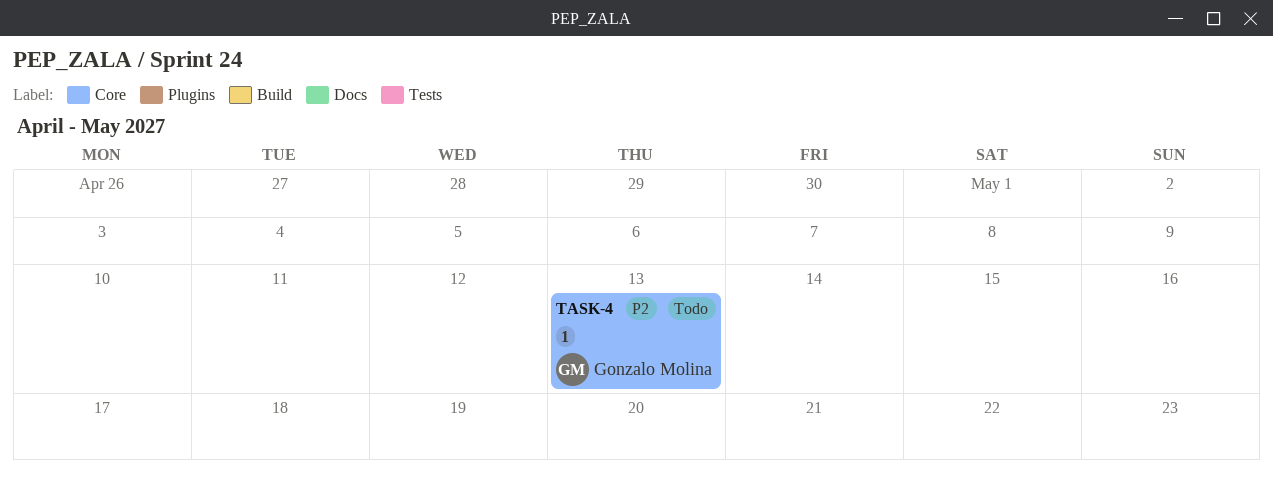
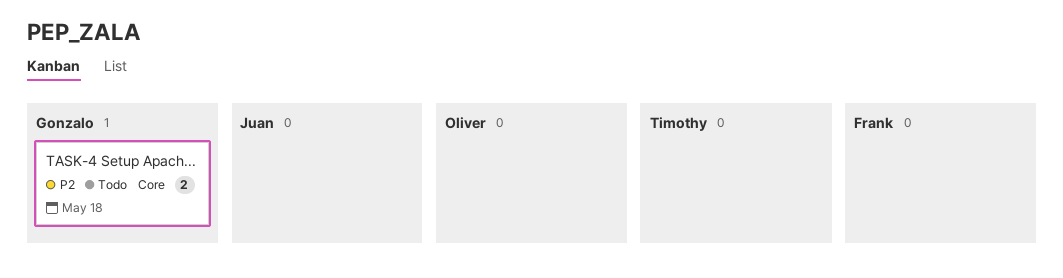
TASK-4, estimate: 1 -> 2
TASK-4, due: May 13 -> May 18

